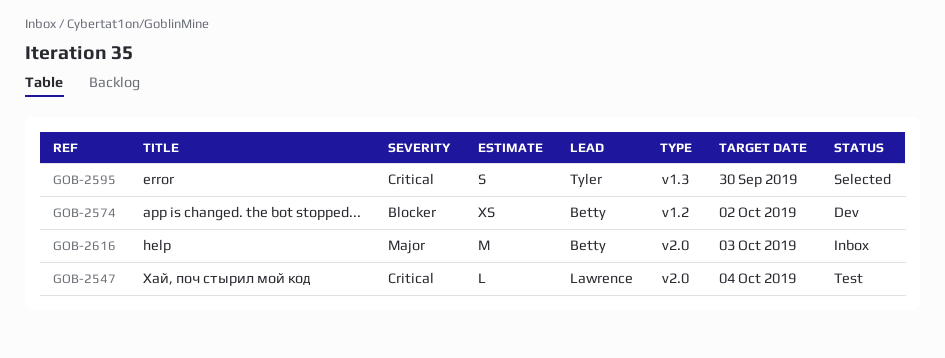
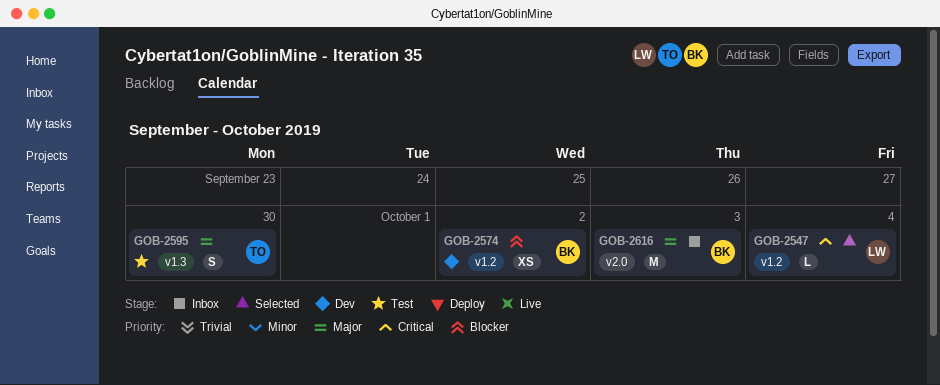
GOB-2547, status: Test -> Selected
GOB-2547, label: v2.0 -> v1.2
GOB-2595, status: Selected -> Test
GOB-2595, priority: Critical -> Major

